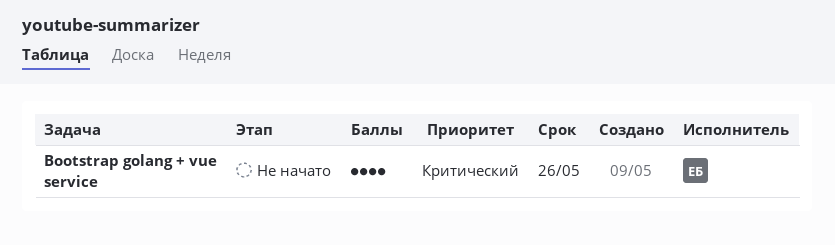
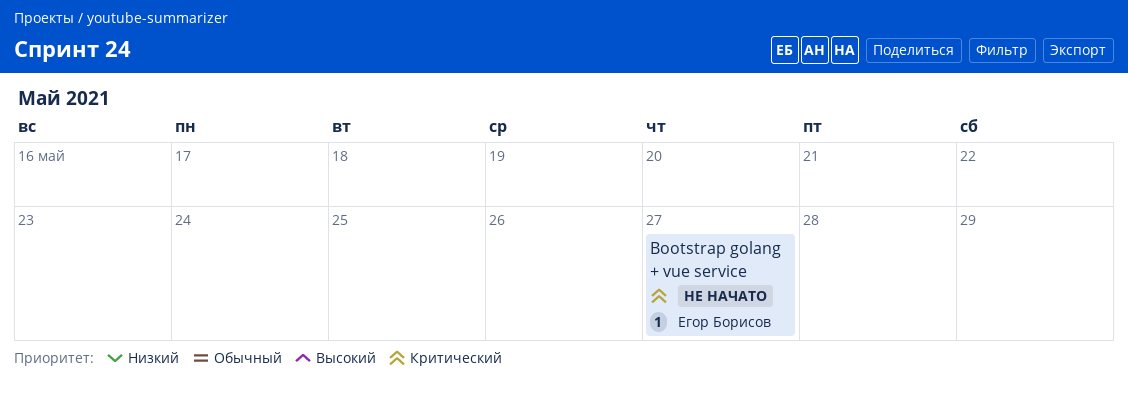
Bootstrap golang + vue service, estimate: 4 -> 1
Bootstrap golang + vue service, due: May 26 -> May 27

